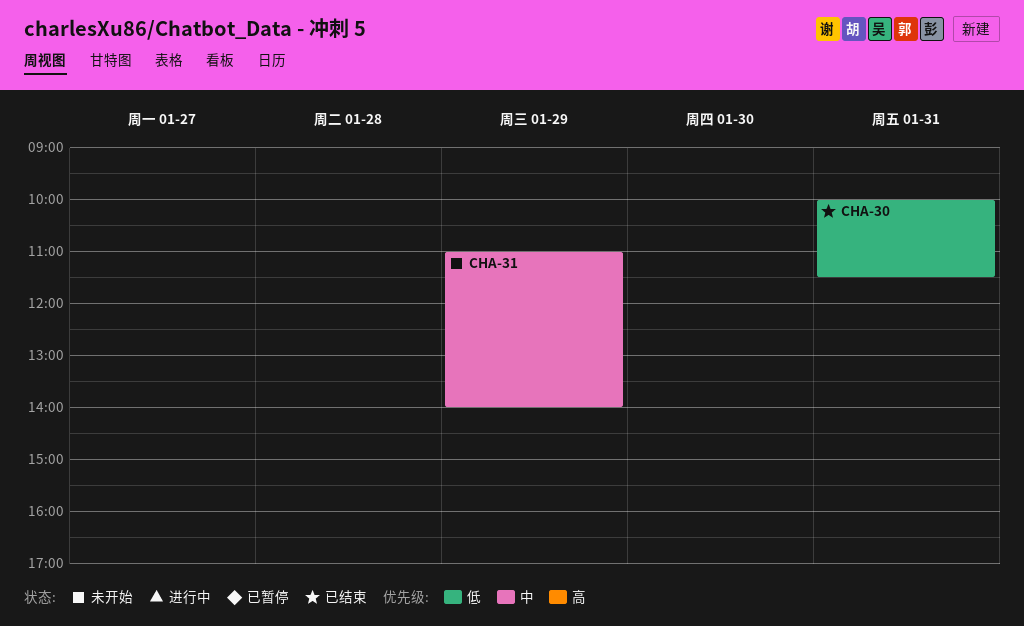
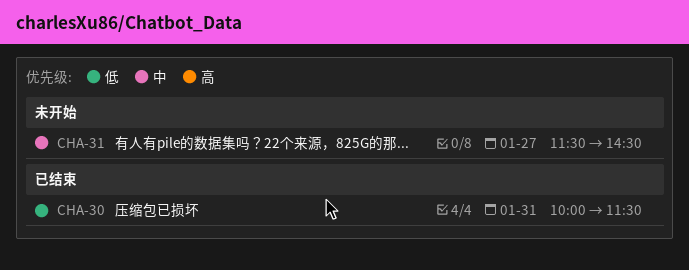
CHA-31, day: Jan 29 -> Jan 27
CHA-31, begins: 11:00 -> 11:30
CHA-31, ends: 14:00 -> 14:30

